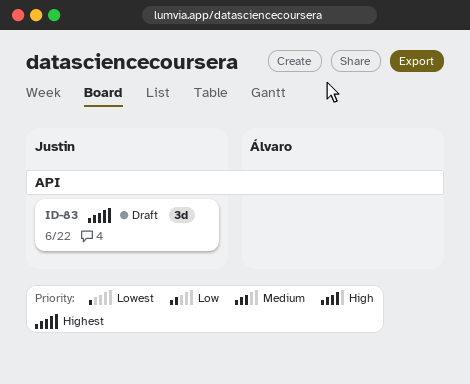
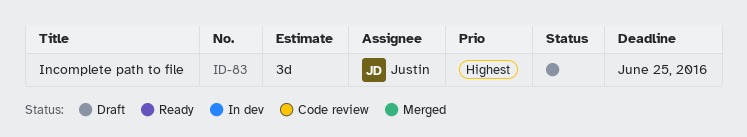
ID-83, due: Jun 22 -> Jun 25

